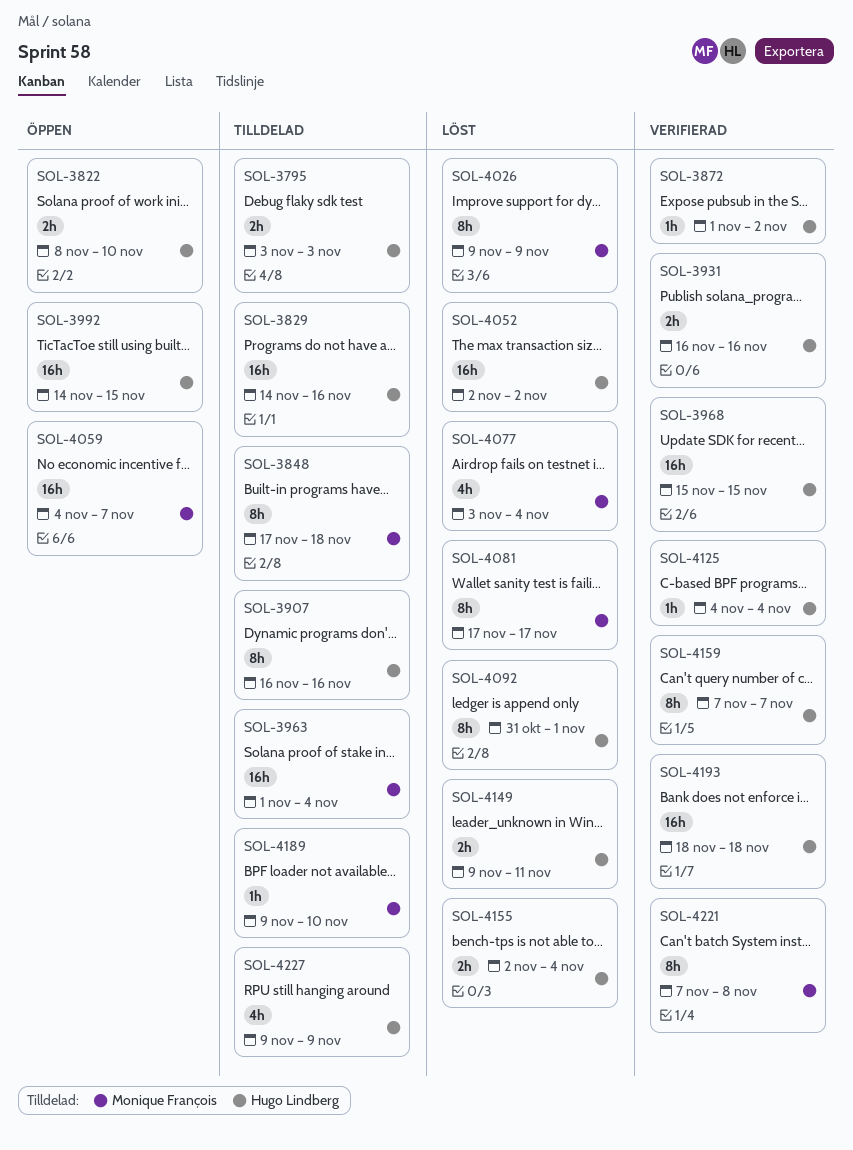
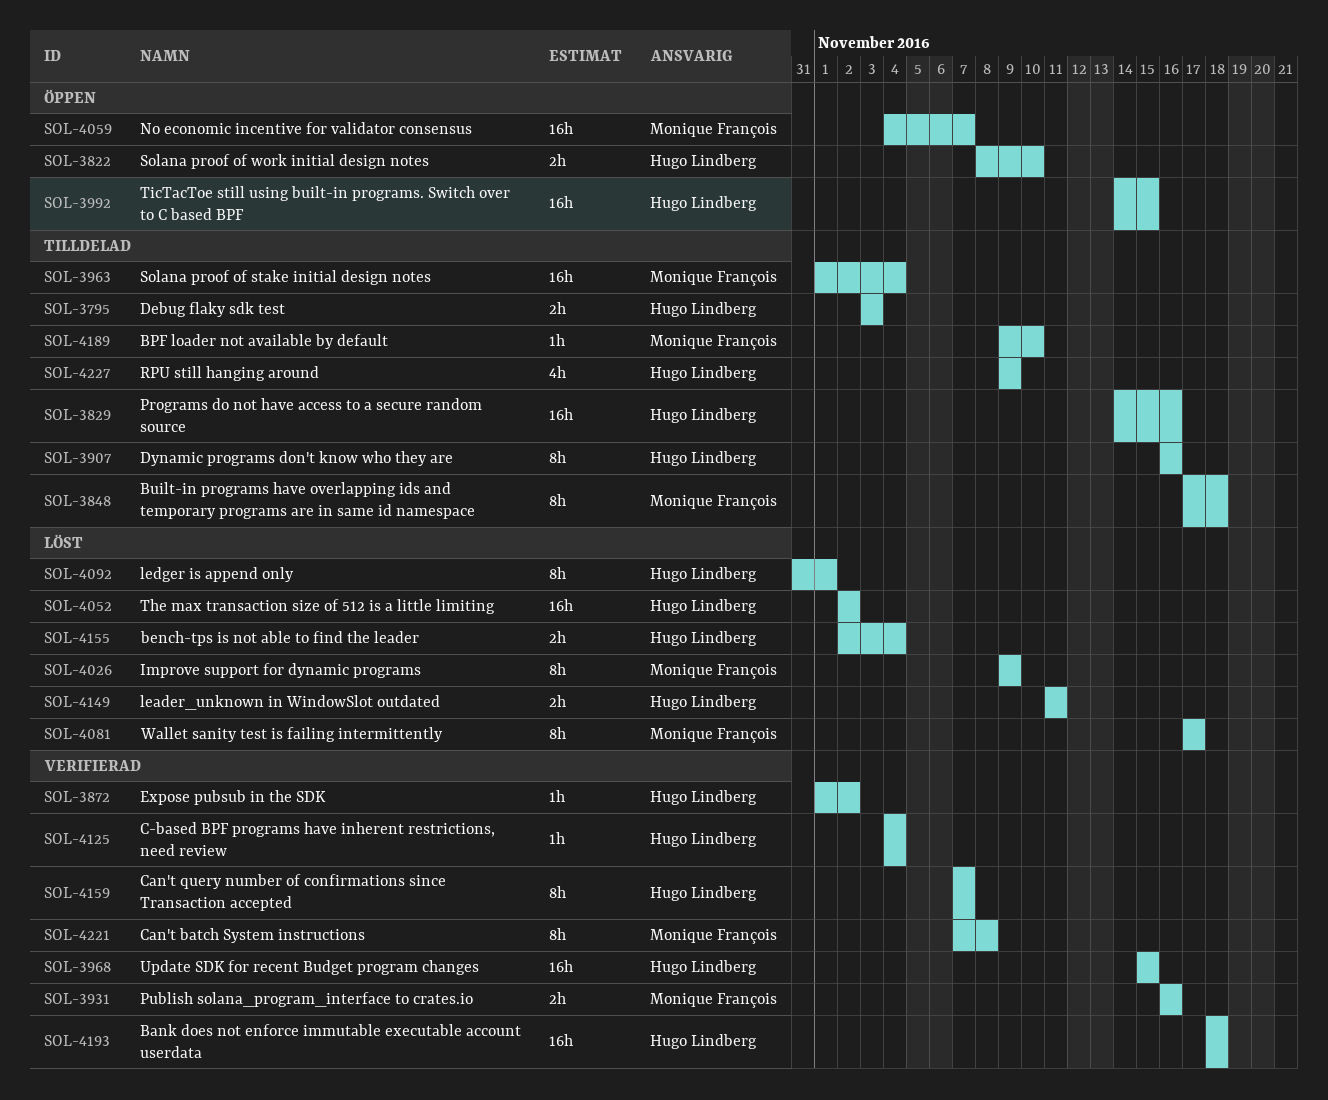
SOL-3931, owner: Hugo Lindberg -> Monique François
SOL-4077: present -> none
SOL-4149, start: Nov 9 -> Nov 11

